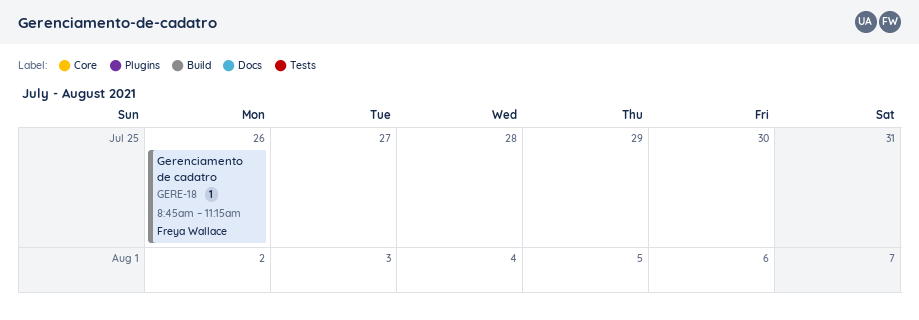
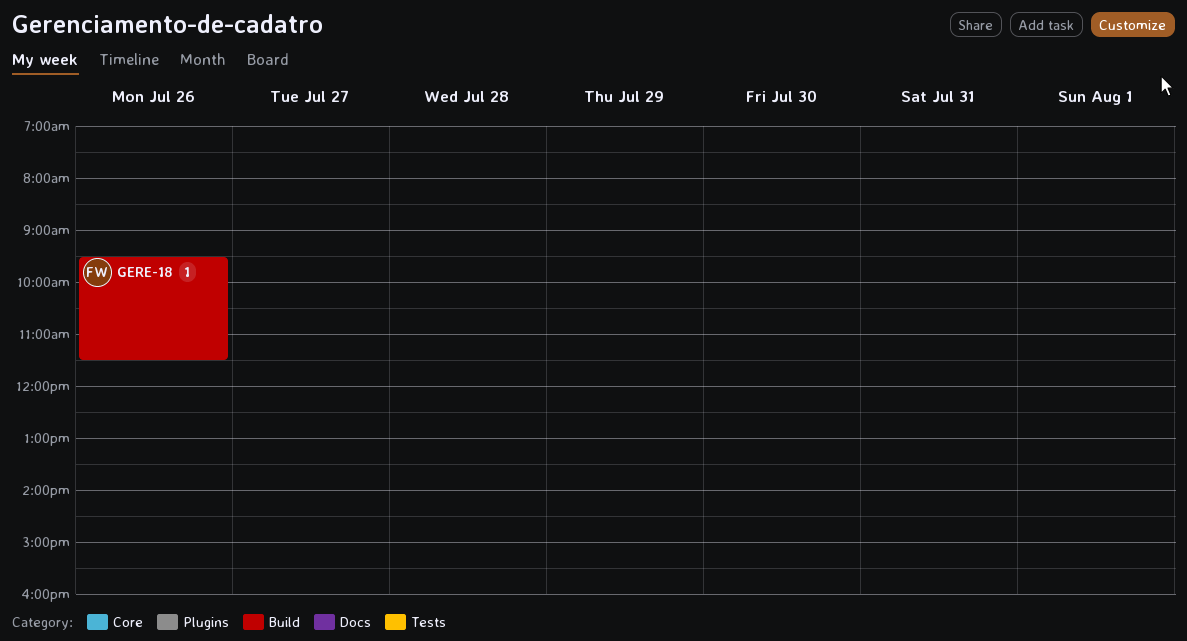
GERE-18, begins: 08:45 -> 09:30
GERE-18, ends: 11:15 -> 11:30

